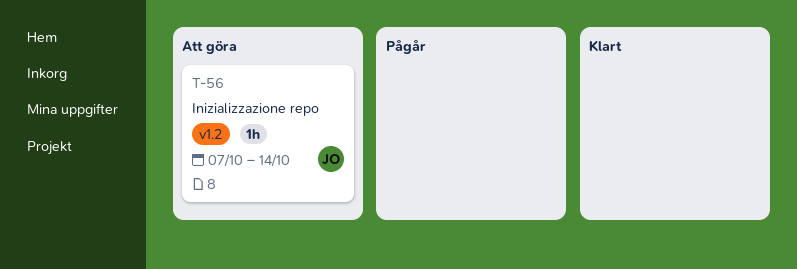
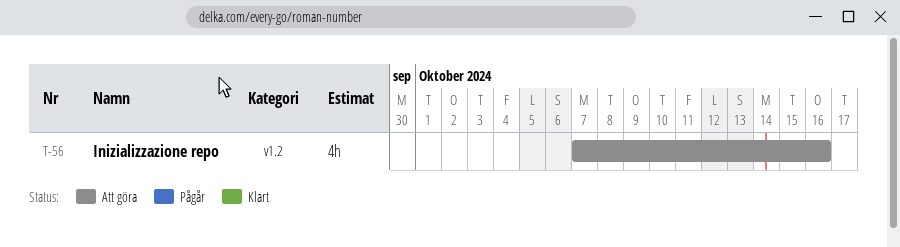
T-56, estimate: 1h -> 4h
T-56, due: Oct 14 -> Oct 16

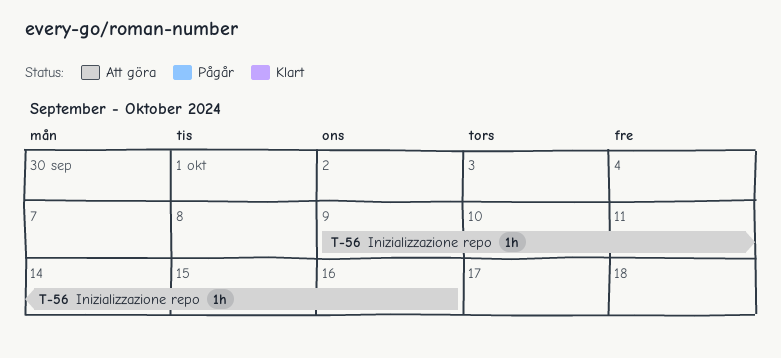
T-56, estimate: 4h -> 1h
T-56, start: Oct 7 -> Oct 9

